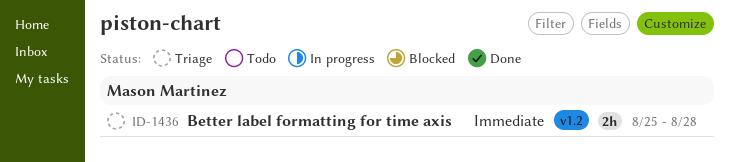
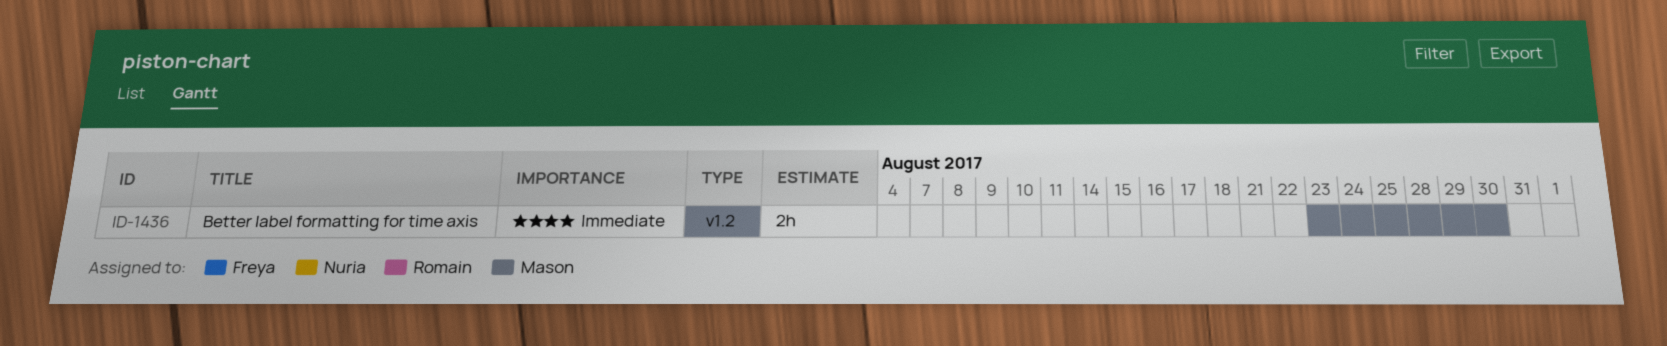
ID-1436, start: Aug 25 -> Aug 23
ID-1436, due: Aug 28 -> Aug 30

